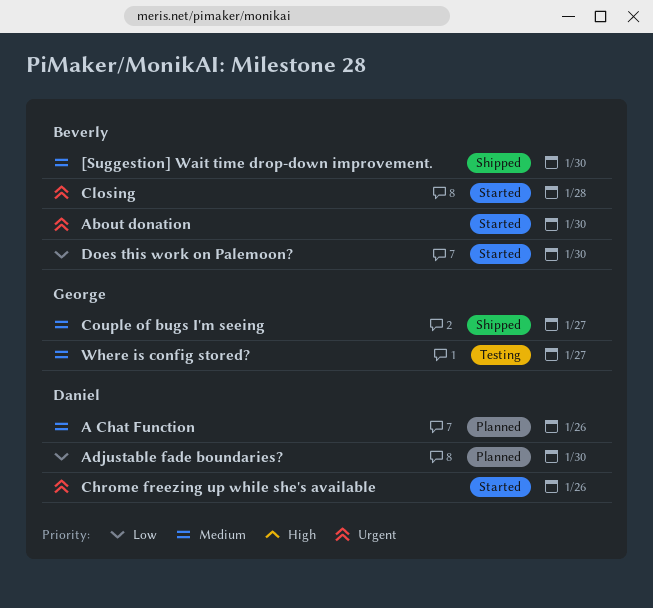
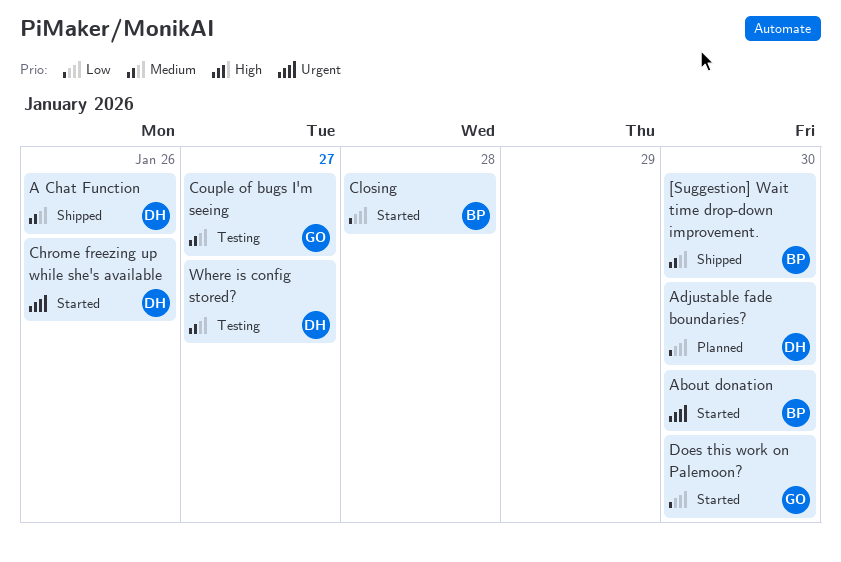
A Chat Function, status: Planned -> Shipped
Closing, priority: Urgent -> Low
Couple of bugs I'm seeing, status: Shipped -> Testing
Does this work on Palemoon?, owner: Beverly -> George
Where is config stored?, owner: George -> Daniel

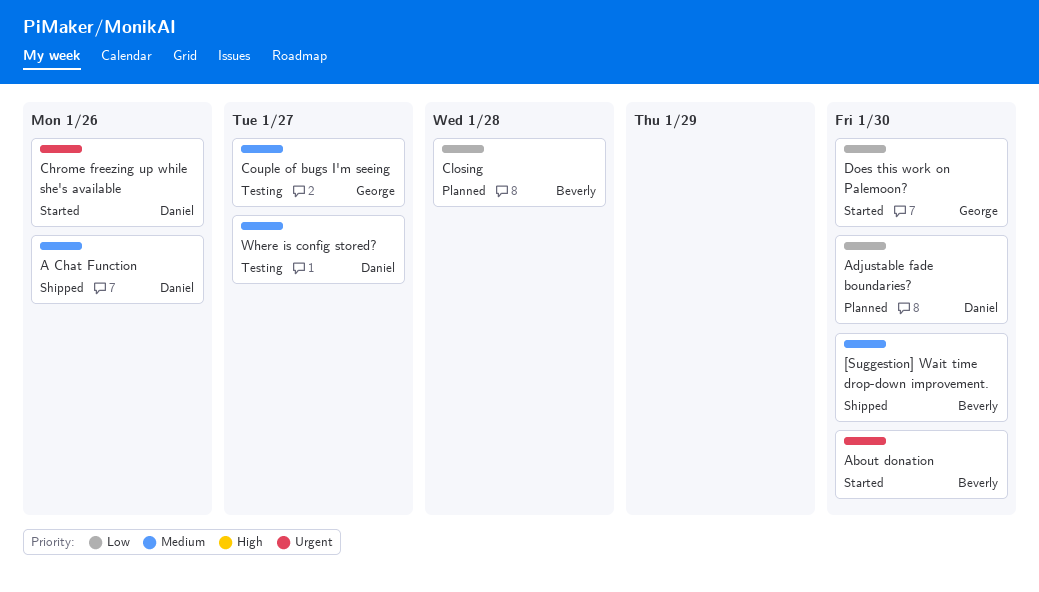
Closing, status: Started -> Planned

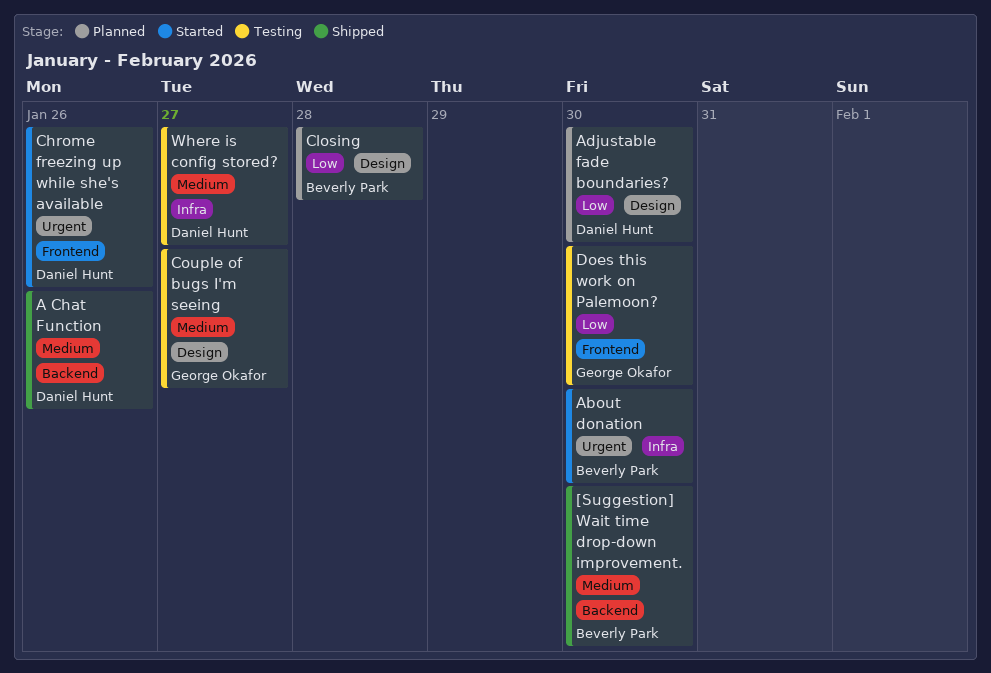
Does this work on Palemoon?, status: Started -> Testing

